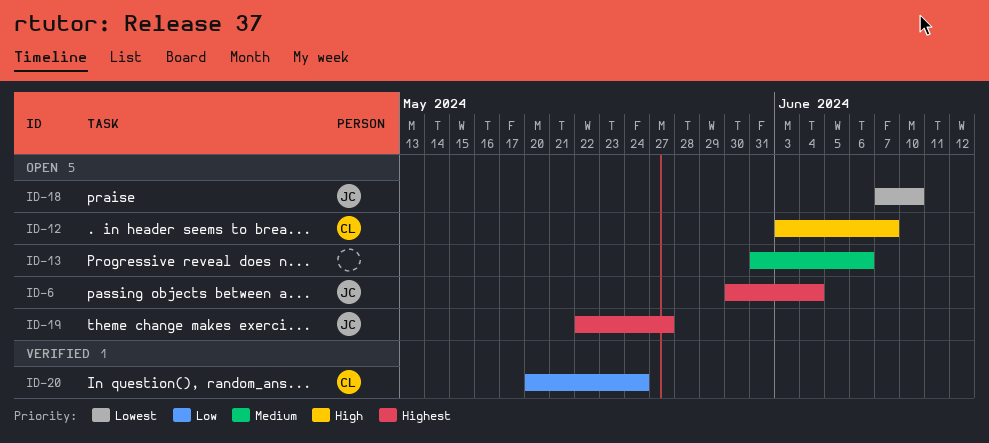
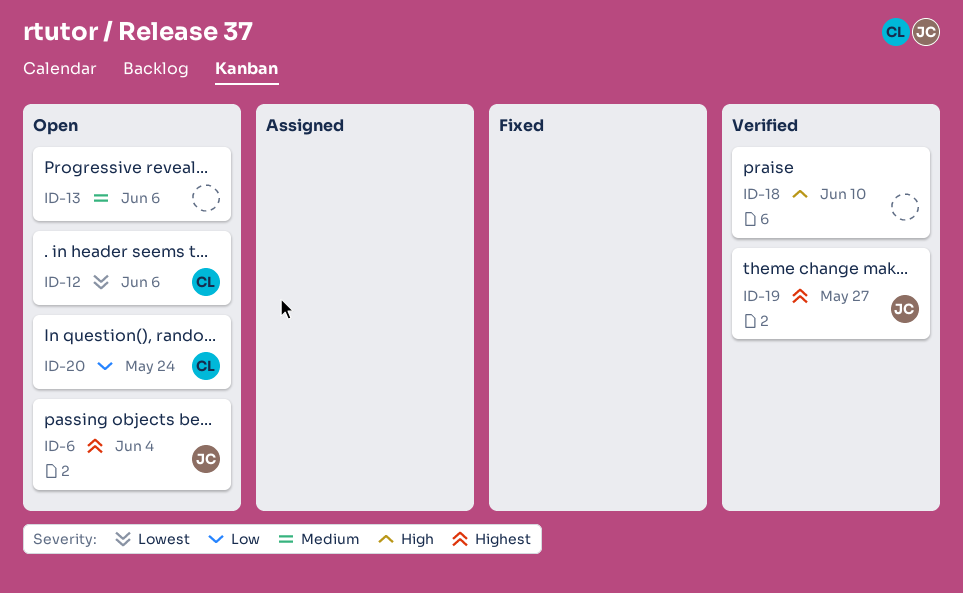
ID-12, priority: High -> Lowest
ID-12, due: Jun 7 -> Jun 6
ID-18, status: Open -> Verified
ID-18, owner: JC -> none
ID-18, priority: Lowest -> High
ID-19, status: Open -> Verified
ID-20, status: Verified -> Open

